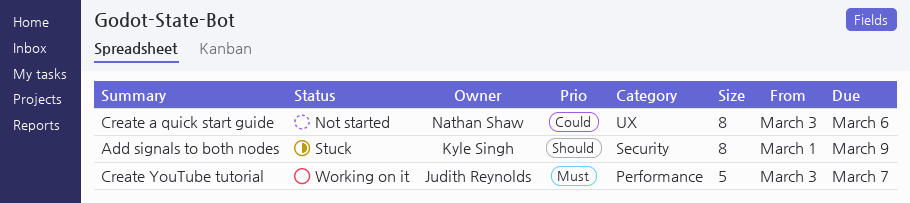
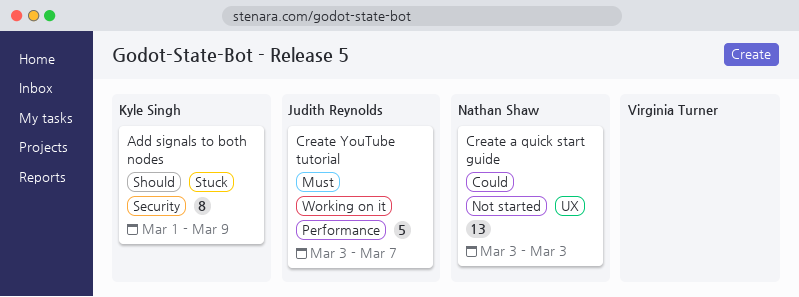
Create a quick start guide, estimate: 8 -> 13
Create a quick start guide, due: Mar 6 -> Mar 3

